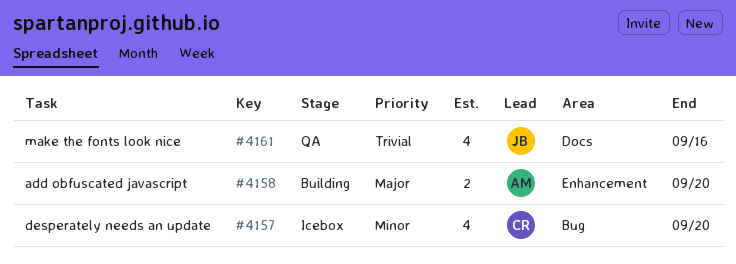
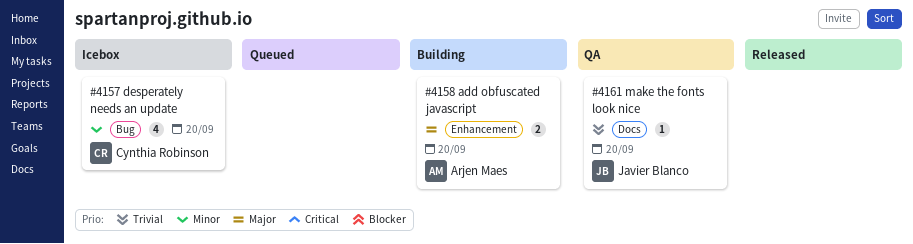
#4161, estimate: 4 -> 1
#4161, due: Sep 16 -> Sep 20

